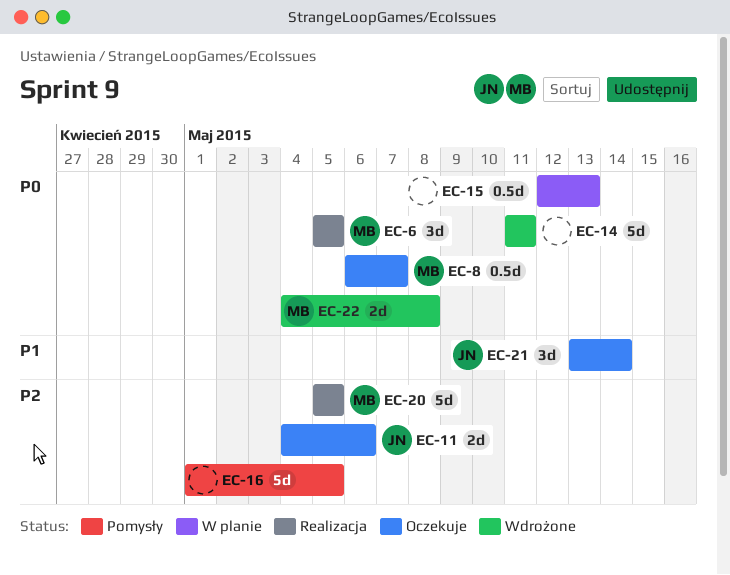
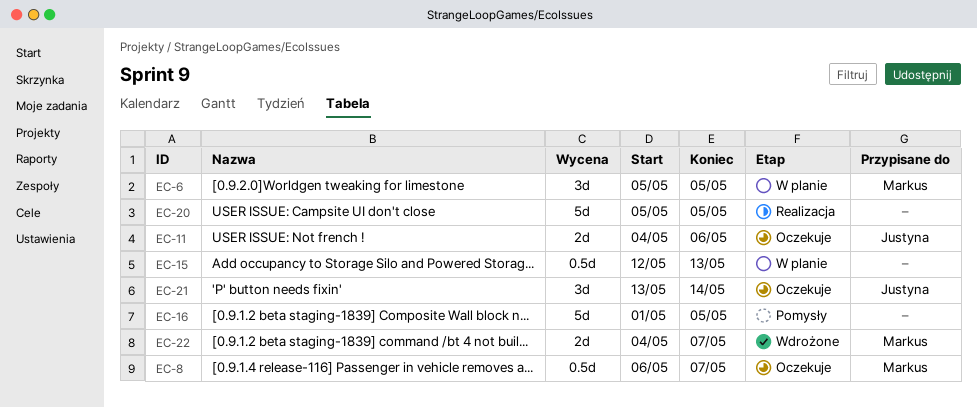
EC-6, status: Realizacja -> W planie
EC-14: present -> none
EC-20, owner: Markus -> none
EC-22, due: May 8 -> May 7

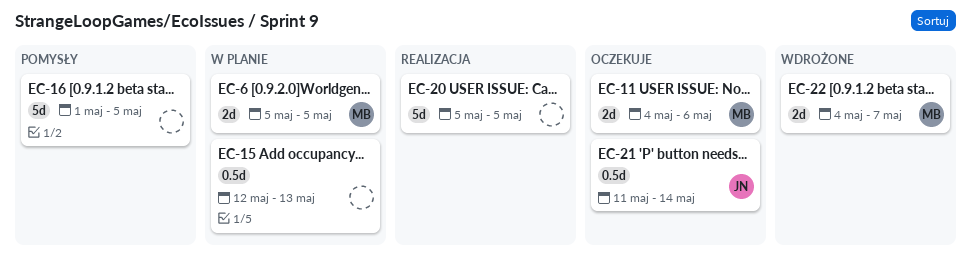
EC-6, estimate: 3d -> 2d
EC-8: present -> none
EC-11, owner: Justyna -> Markus
EC-21, estimate: 3d -> 0.5d
EC-21, start: May 13 -> May 11

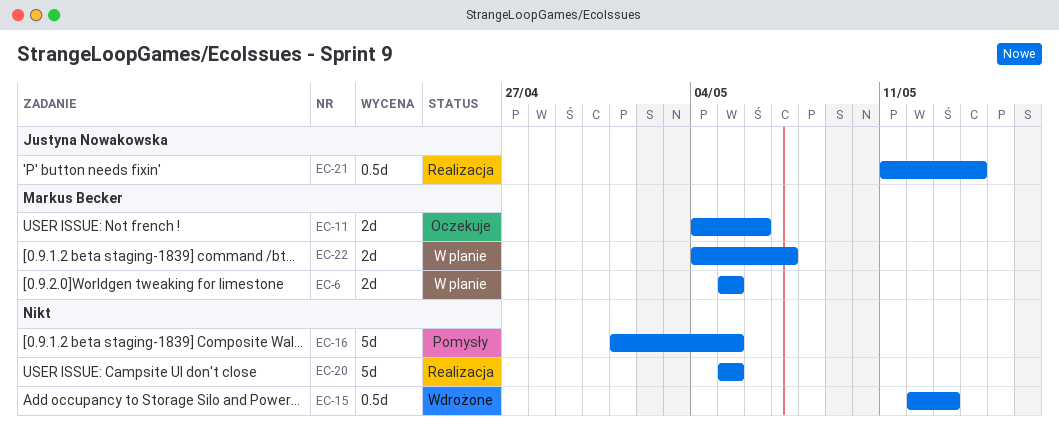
EC-15, status: W planie -> Wdrożone
EC-21, status: Oczekuje -> Realizacja
EC-22, status: Wdrożone -> W planie

